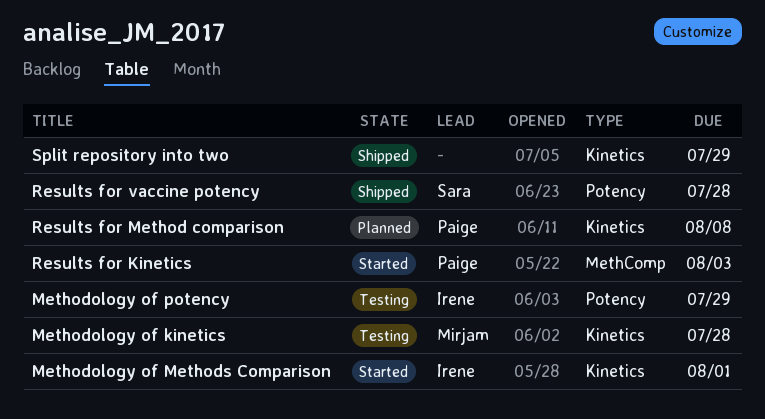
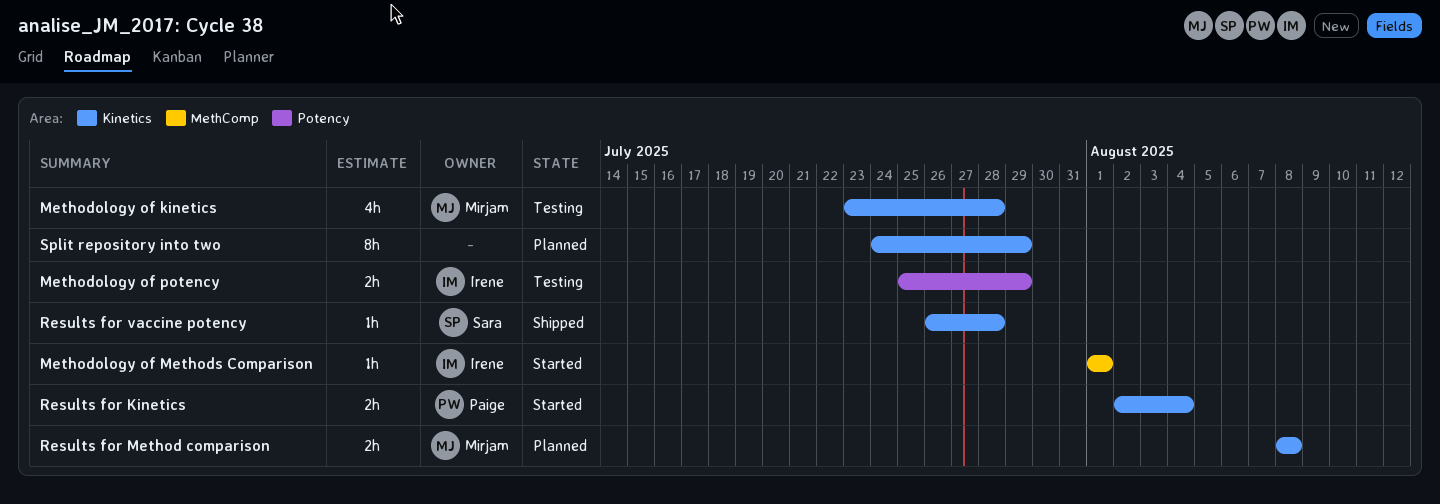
Methodology of Methods Comparison, label: Kinetics -> MethComp
Results for Kinetics, label: MethComp -> Kinetics
Results for Kinetics, due: Aug 3 -> Aug 4
Results for Method comparison, owner: Paige -> Mirjam
Results for vaccine potency, label: Potency -> Kinetics
Split repository into two, status: Shipped -> Planned

